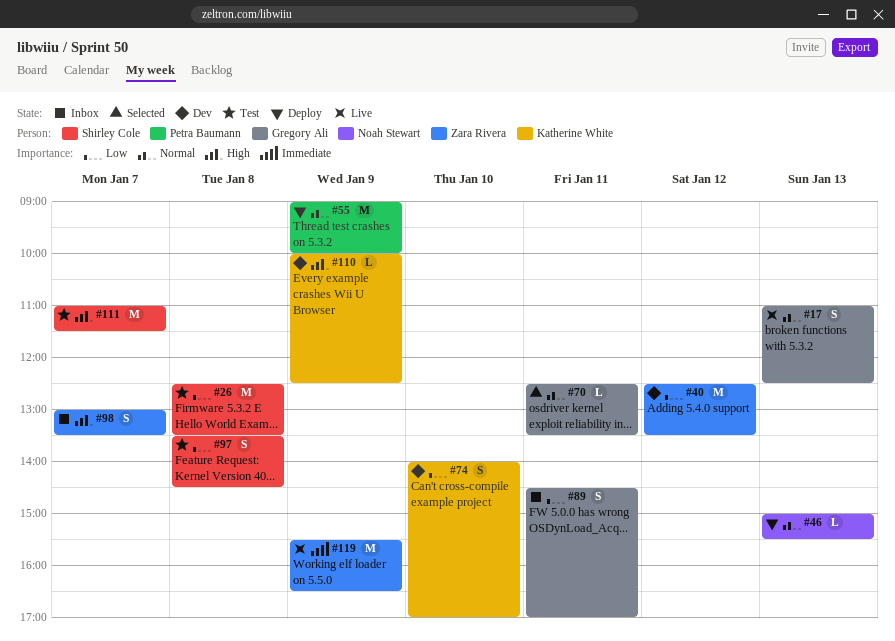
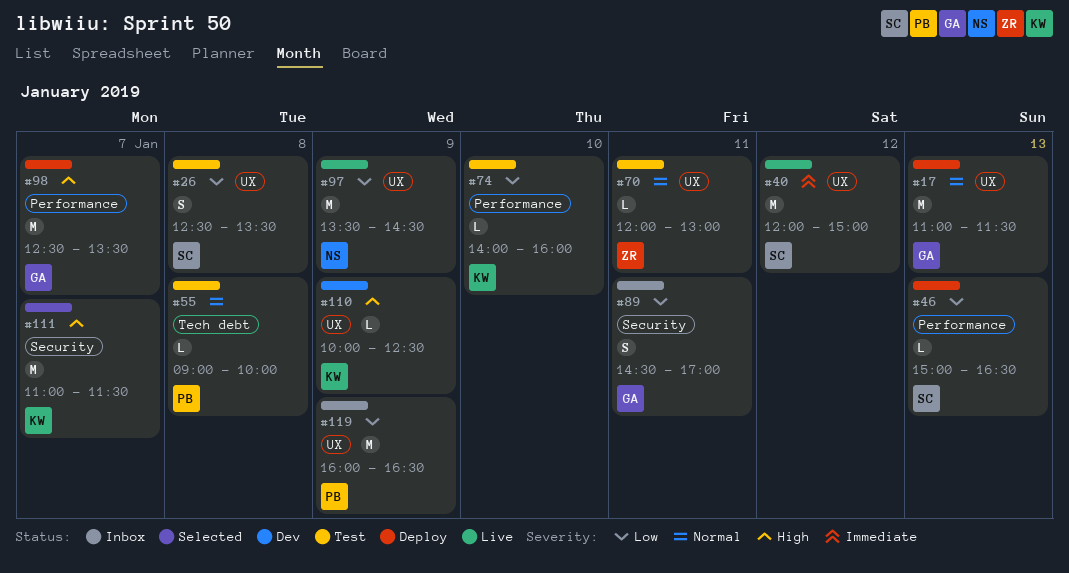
#17, status: Live -> Deploy
#17, estimate: S -> M
#17, ends: 12:30 -> 11:30
#26, estimate: M -> S
#40, status: Dev -> Live
#40, owner: Zara Rivera -> Shirley Cole
#40, priority: Low -> Immediate
#40, begins: 12:30 -> 12:00
#40, ends: 13:30 -> 15:00
#46, owner: Noah Stewart -> Shirley Cole
#46, priority: Normal -> Low
#46, ends: 15:30 -> 16:30
#55, status: Deploy -> Test
#55, estimate: M -> L
#55, day: Jan 9 -> Jan 8
#70, status: Selected -> Test
#70, owner: Gregory Ali -> Zara Rivera
#70, begins: 12:30 -> 12:00
#70, ends: 13:30 -> 13:00
#74, status: Dev -> Test
#74, estimate: S -> L
#74, ends: 17:00 -> 16:00
#97, status: Test -> Live
#97, owner: Shirley Cole -> Noah Stewart
#97, estimate: S -> M
#97, day: Jan 8 -> Jan 9
#98, status: Inbox -> Deploy
#98, owner: Zara Rivera -> Gregory Ali
#98, estimate: S -> M
#98, begins: 13:00 -> 12:30
#111, status: Test -> Selected
#111, owner: Shirley Cole -> Katherine White
#119, status: Live -> Inbox
#119, owner: Zara Rivera -> Petra Baumann
#119, priority: Immediate -> Low
#119, begins: 15:30 -> 16:00

